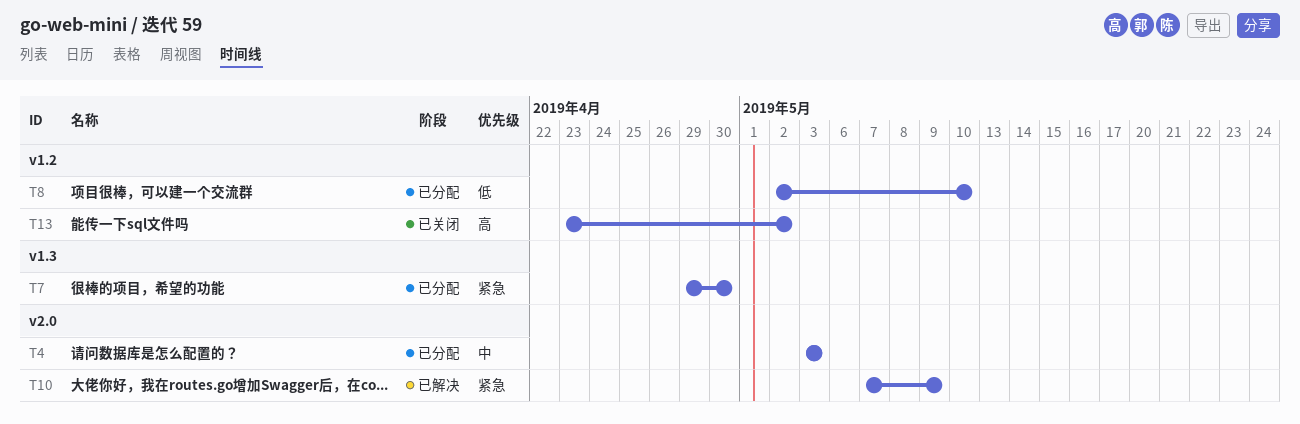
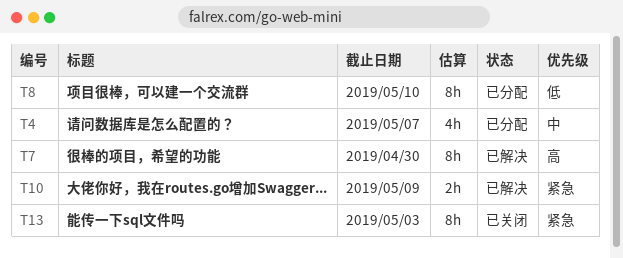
T4, due: May 3 -> May 7
T7, status: 已分配 -> 已解决
T7, priority: 紧急 -> 高
T13, priority: 高 -> 紧急
T13, due: May 2 -> May 3

